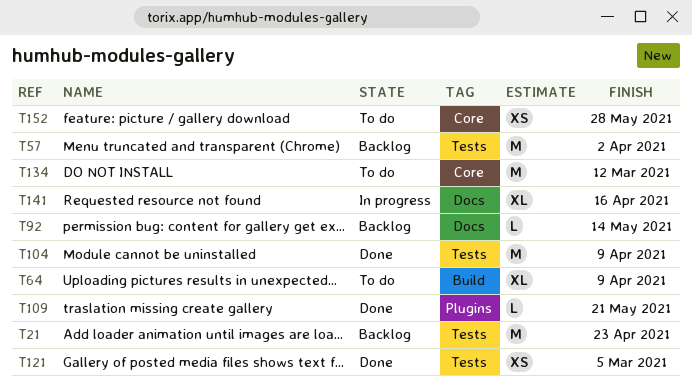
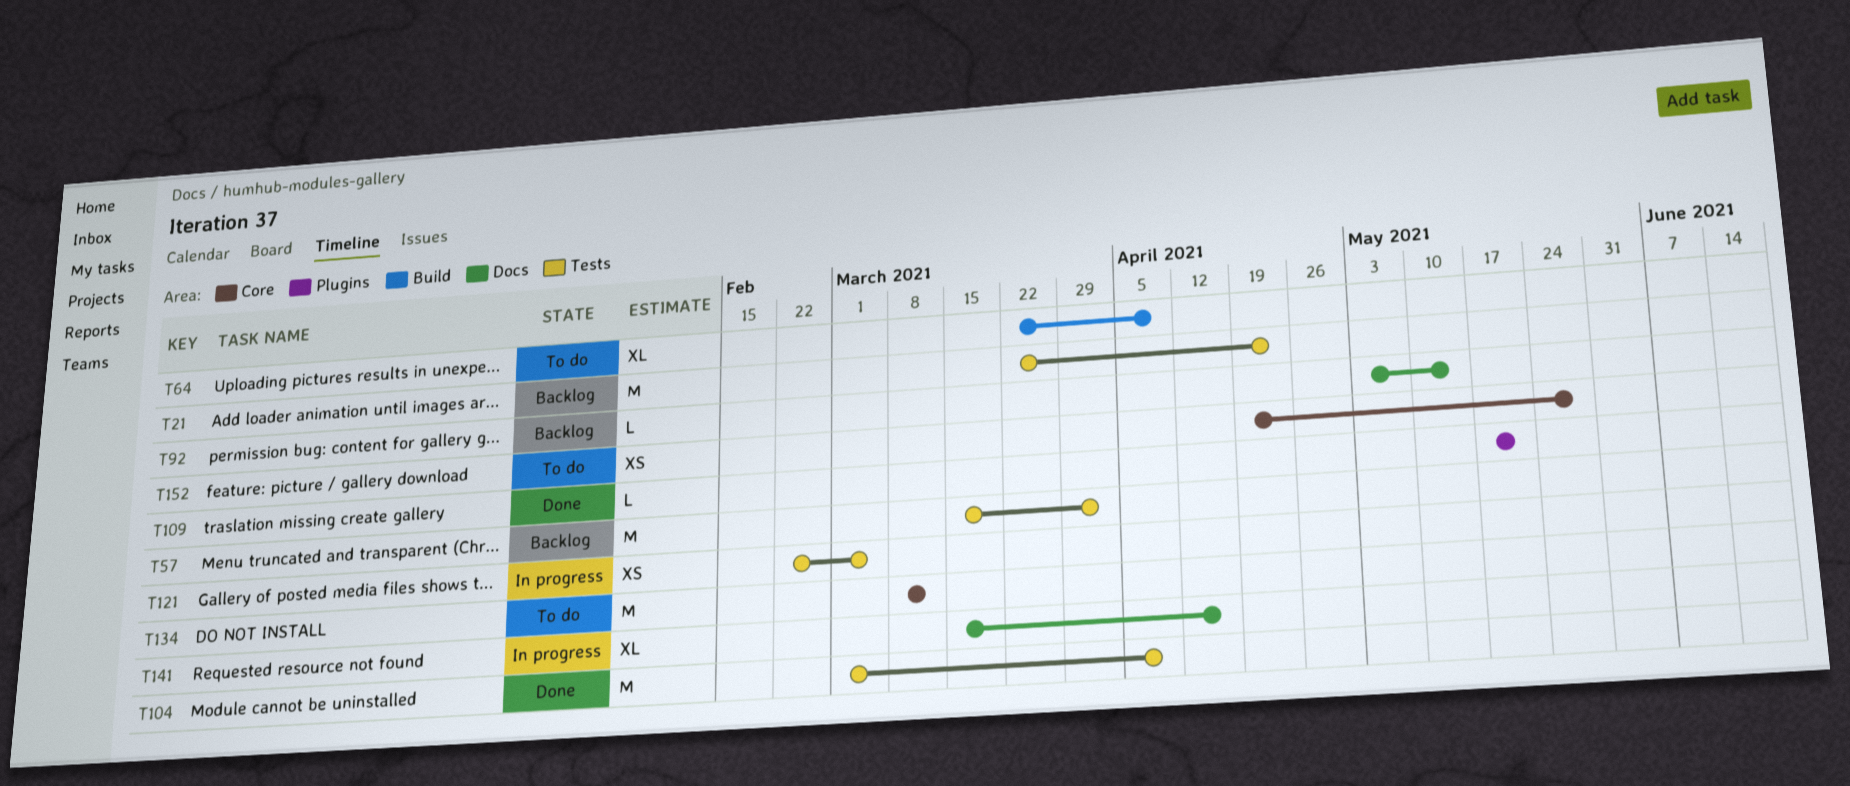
T121, status: Done -> In progress

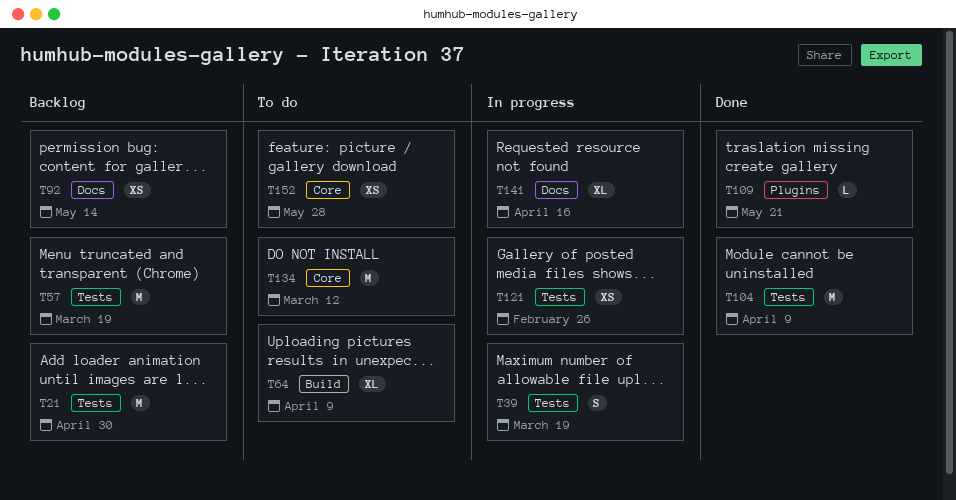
T21, due: Apr 23 -> Apr 30
T39: none -> present
T57, due: Apr 2 -> Mar 19
T92, estimate: L -> XS
T121, due: Mar 5 -> Feb 26

